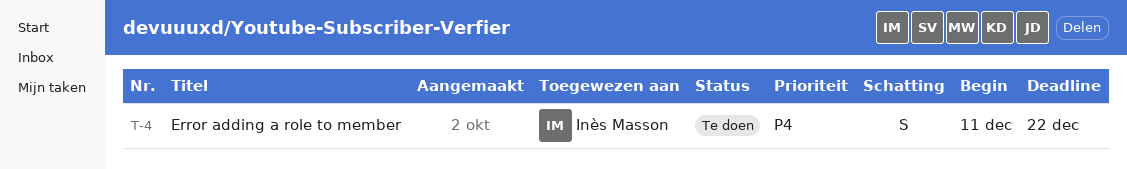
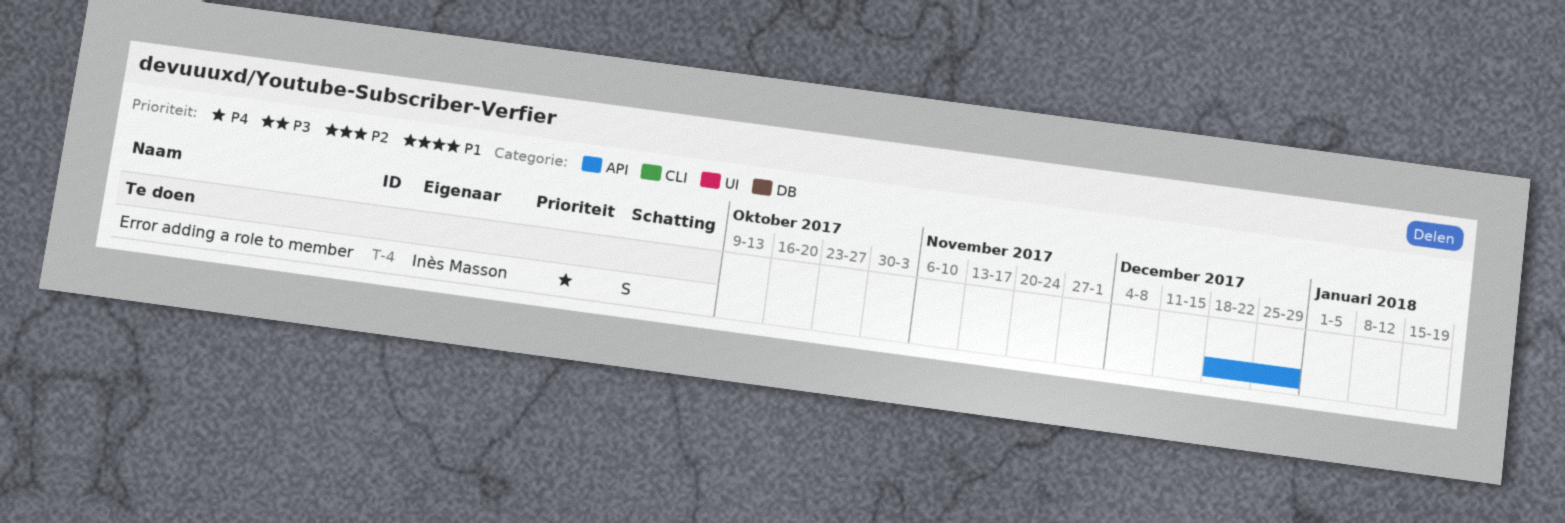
T-4, start: Dec 11 -> Dec 18
T-4, due: Dec 22 -> Dec 29

